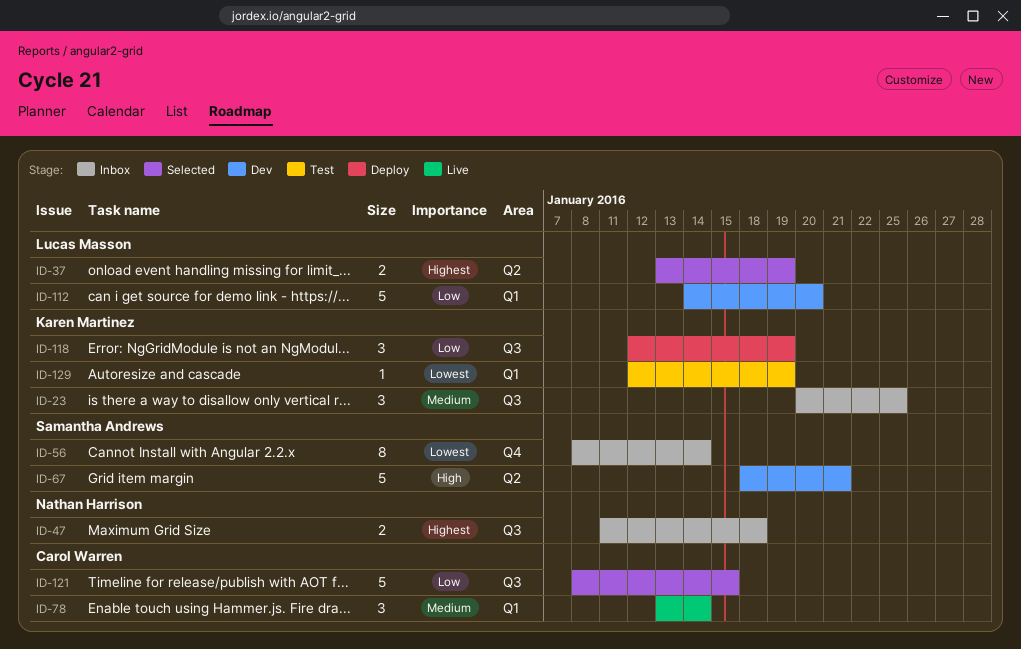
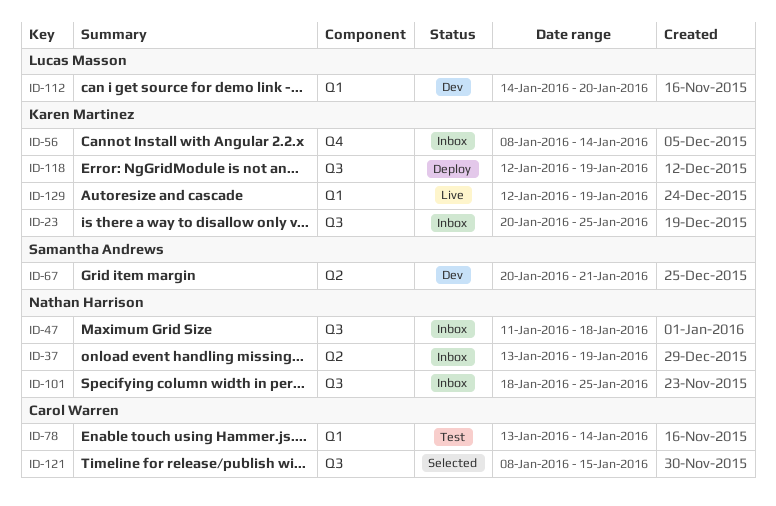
ID-37, status: Selected -> Inbox
ID-37, owner: Lucas Masson -> Nathan Harrison
ID-56, owner: Samantha Andrews -> Karen Martinez
ID-67, start: Jan 18 -> Jan 20
ID-78, status: Live -> Test
ID-101: none -> present
ID-129, status: Test -> Live

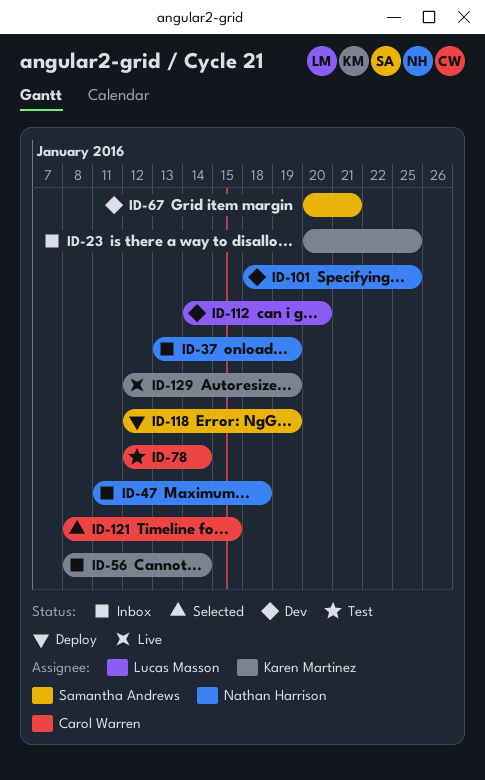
ID-78, start: Jan 13 -> Jan 12
ID-101, status: Inbox -> Dev
ID-118, owner: Karen Martinez -> Samantha Andrews

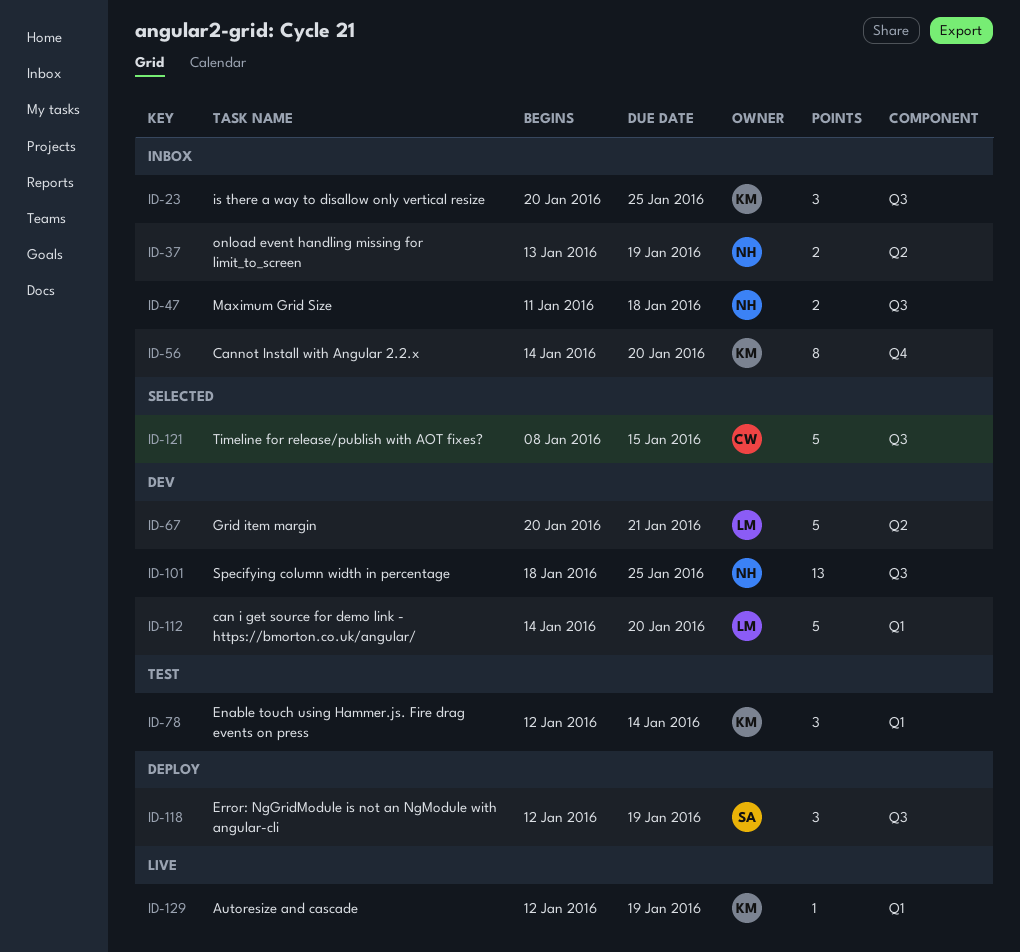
ID-56, start: Jan 8 -> Jan 14
ID-56, due: Jan 14 -> Jan 20
ID-67, owner: Samantha Andrews -> Lucas Masson
ID-78, owner: Carol Warren -> Karen Martinez

